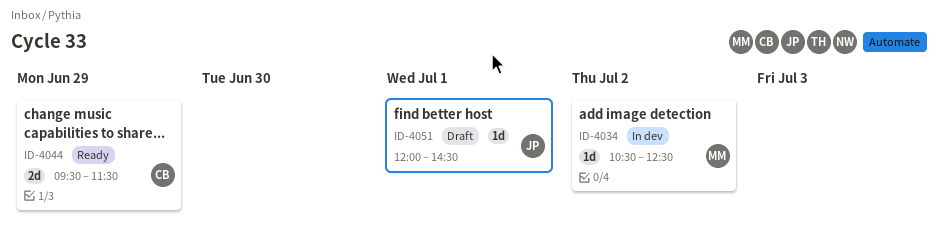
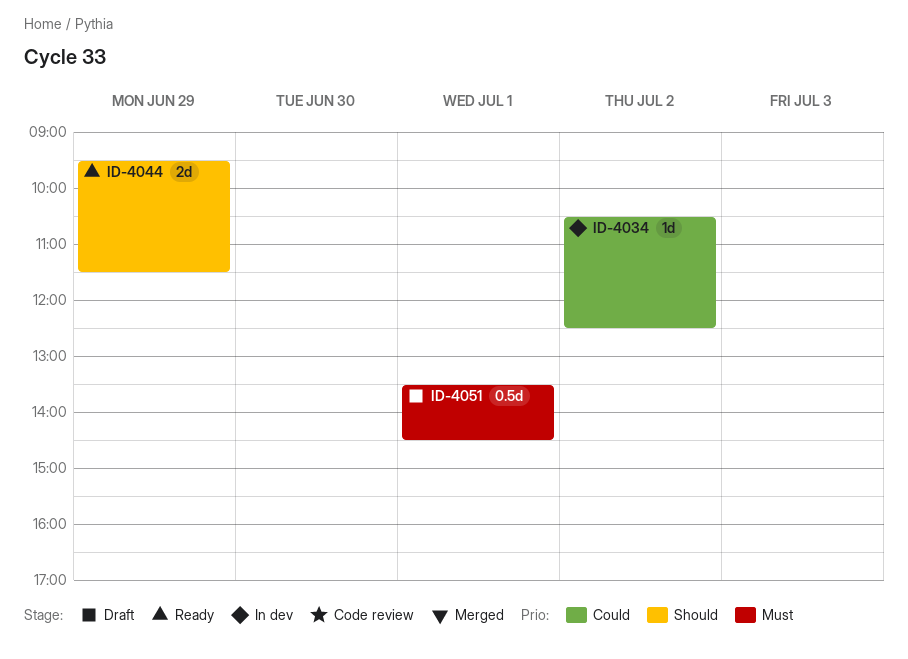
ID-4051, estimate: 1d -> 0.5d
ID-4051, begins: 12:00 -> 13:30

